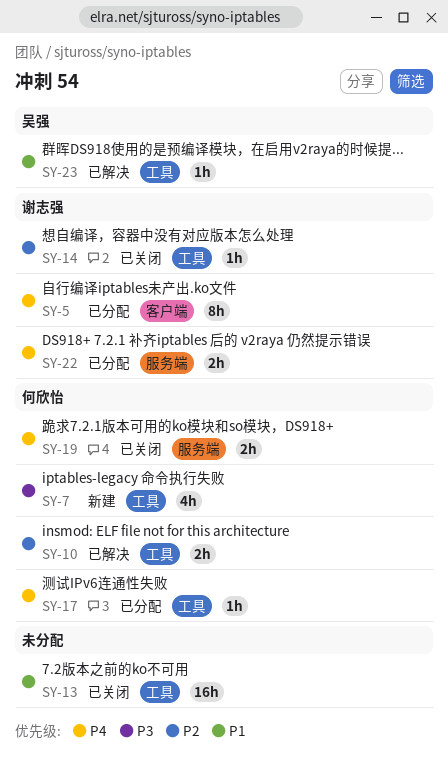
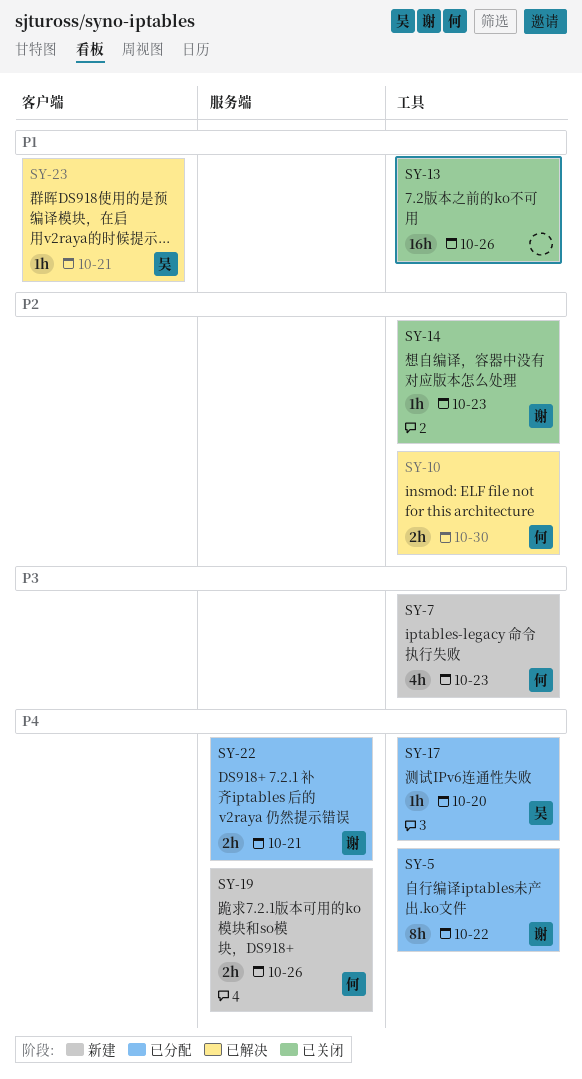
SY-5, label: 客户端 -> 工具
SY-17, owner: 何欣怡 -> 吴强
SY-19, status: 已关闭 -> 新建
SY-23, label: 工具 -> 客户端

